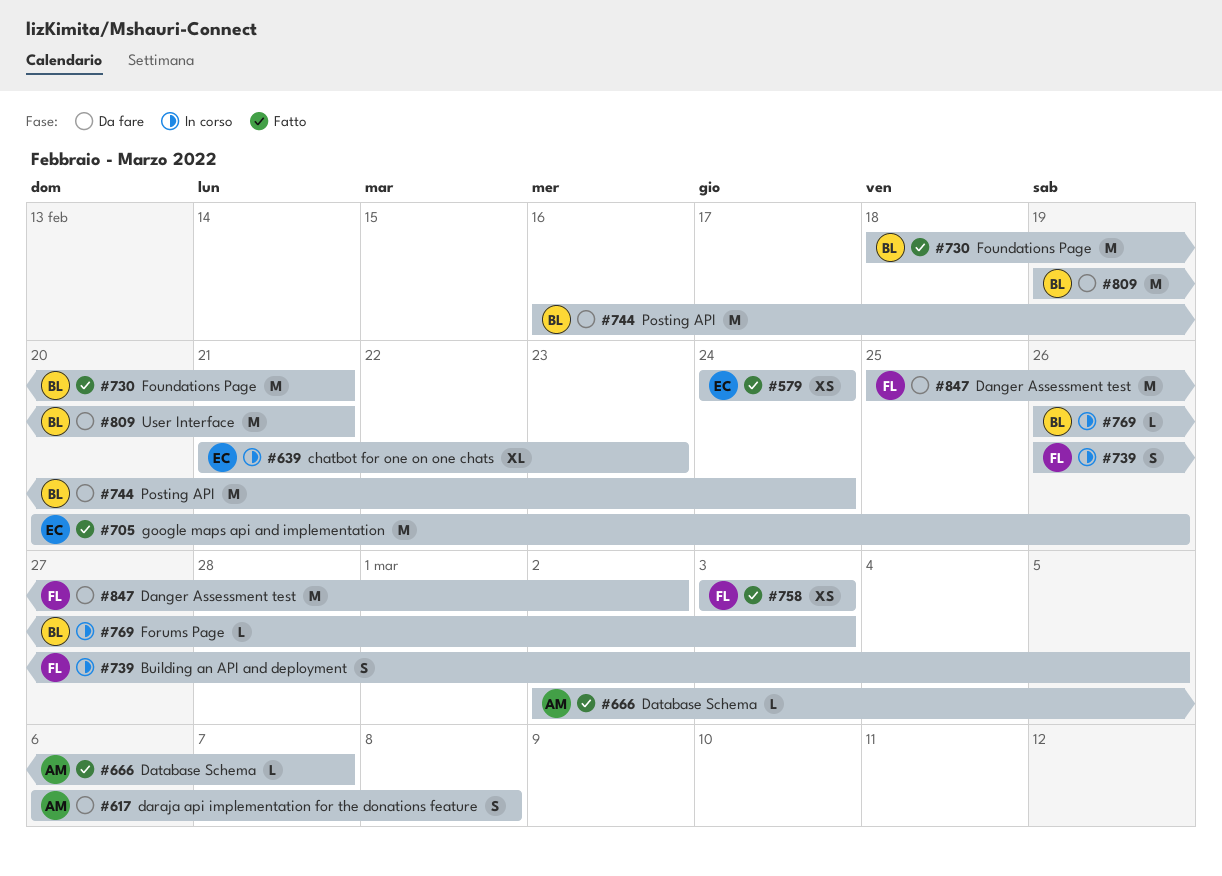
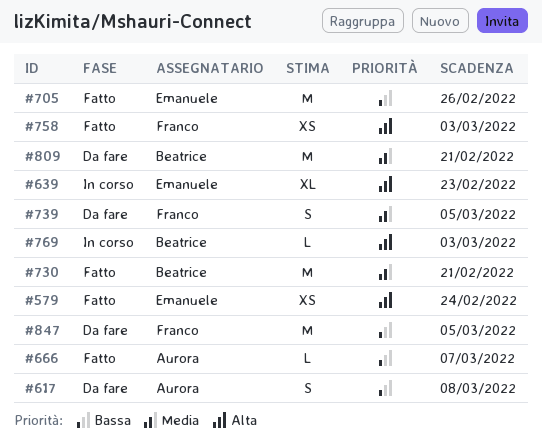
#739, status: In corso -> Da fare
#744: present -> none
#847, due: Mar 2 -> Mar 5

